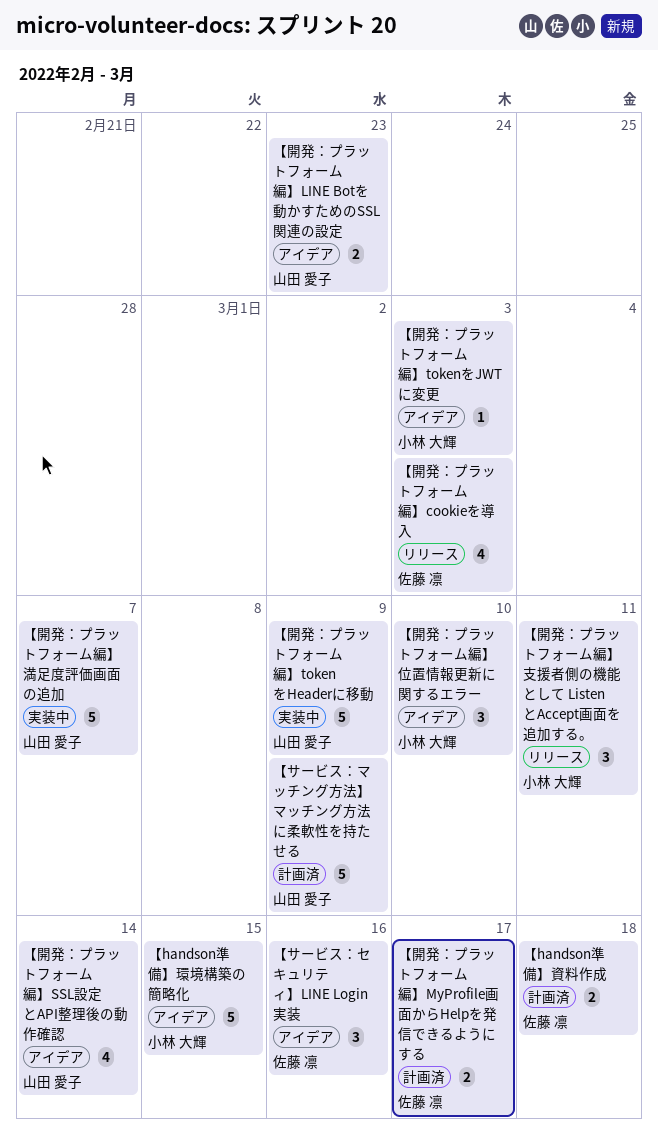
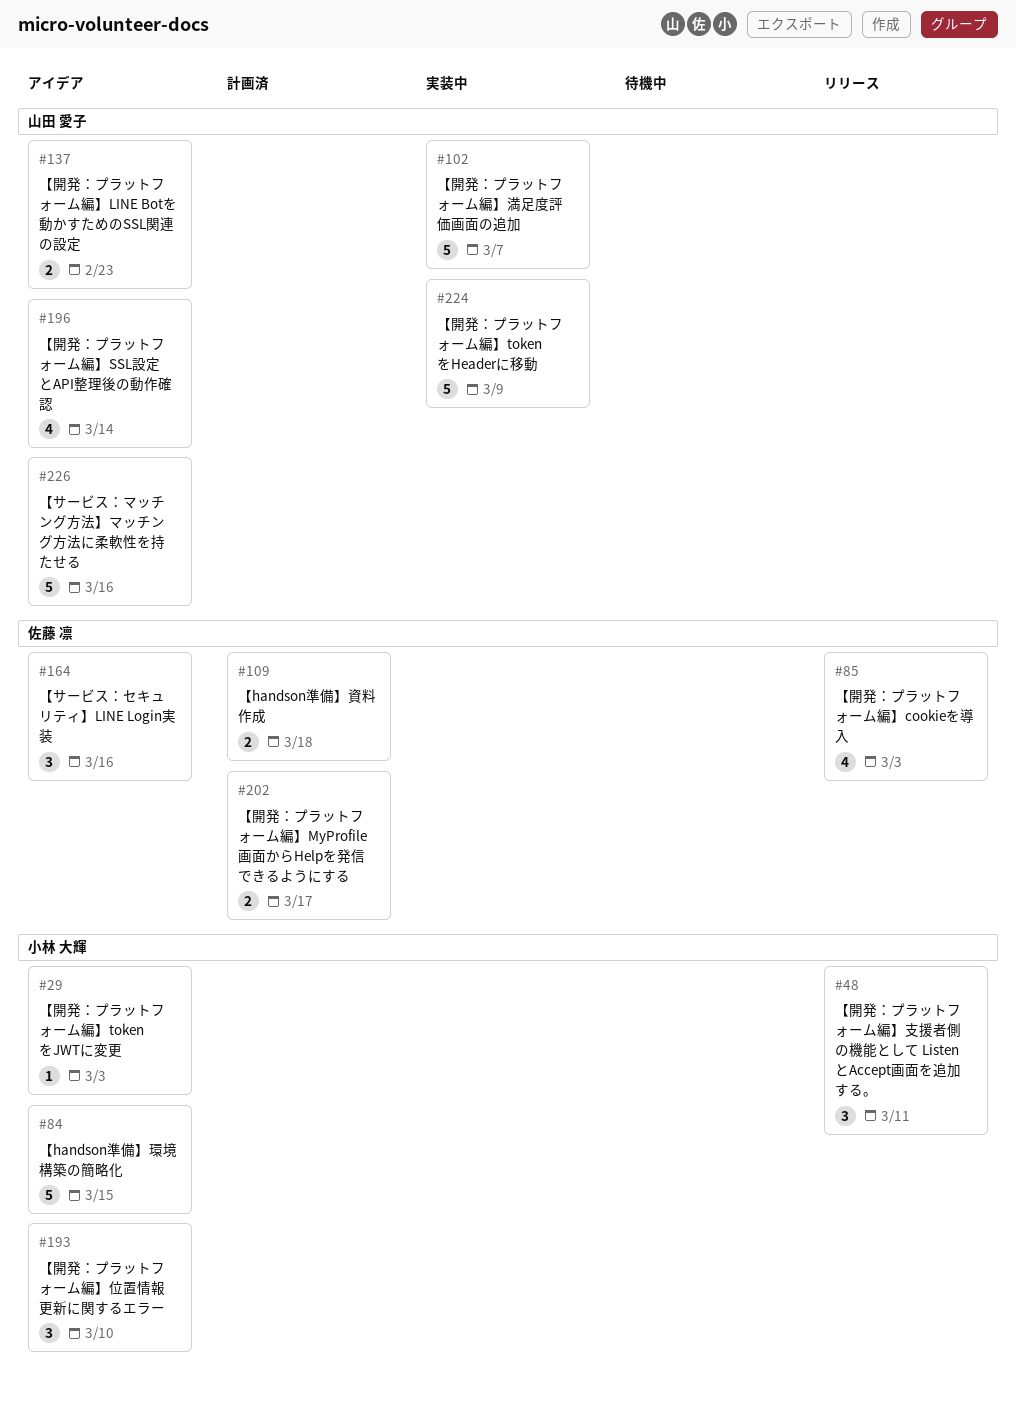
【サービス：マッチング方法】マッチング方法に柔軟性を持たせる, status: 計画済 -> アイデア
【サービス：マッチング方法】マッチング方法に柔軟性を持たせる, due: Mar 9 -> Mar 16

